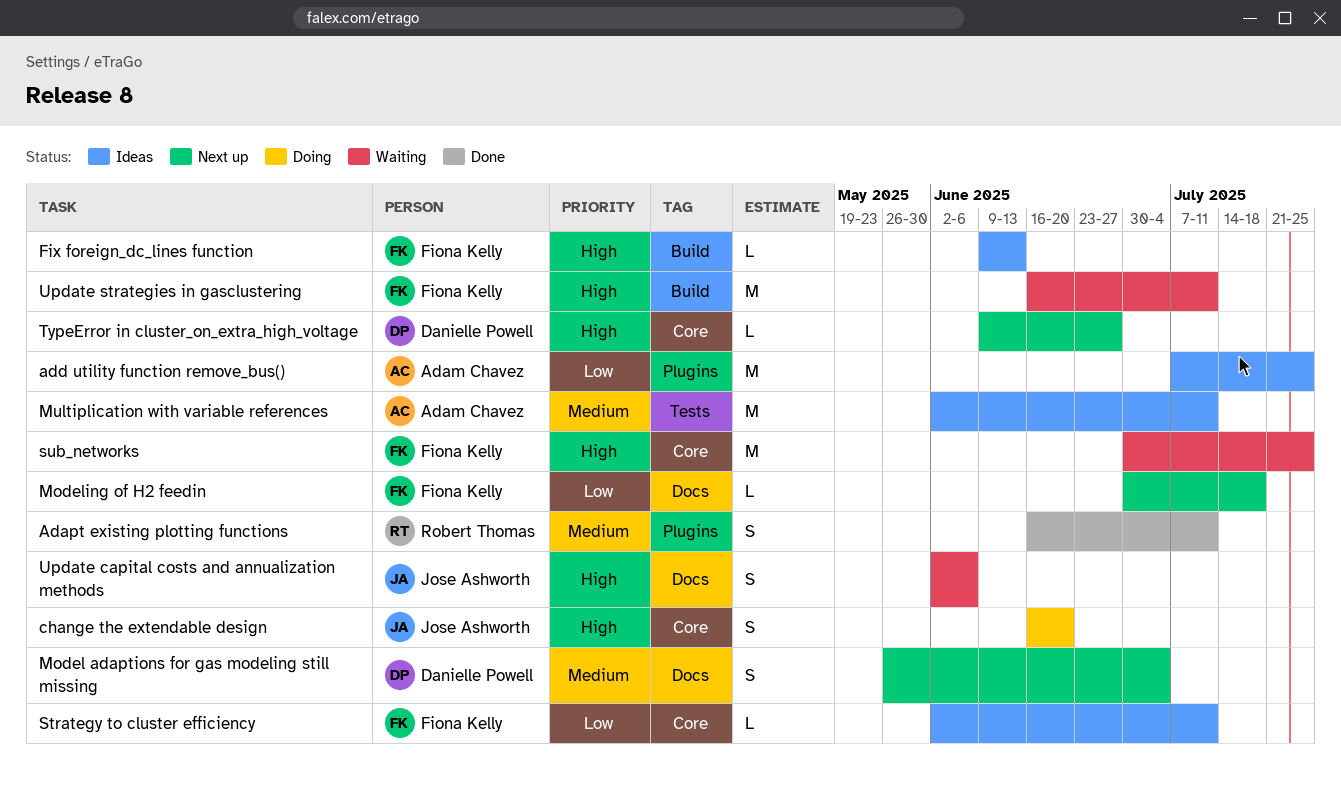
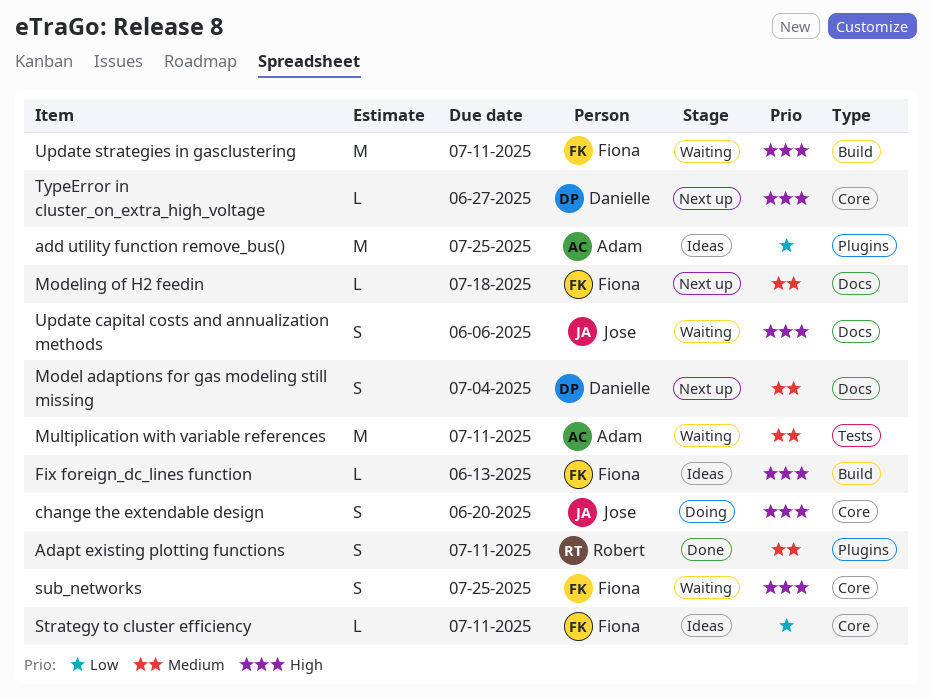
Modeling of H2 feedin, priority: Low -> Medium
Multiplication with variable references, status: Ideas -> Waiting
sub_networks, estimate: M -> S

